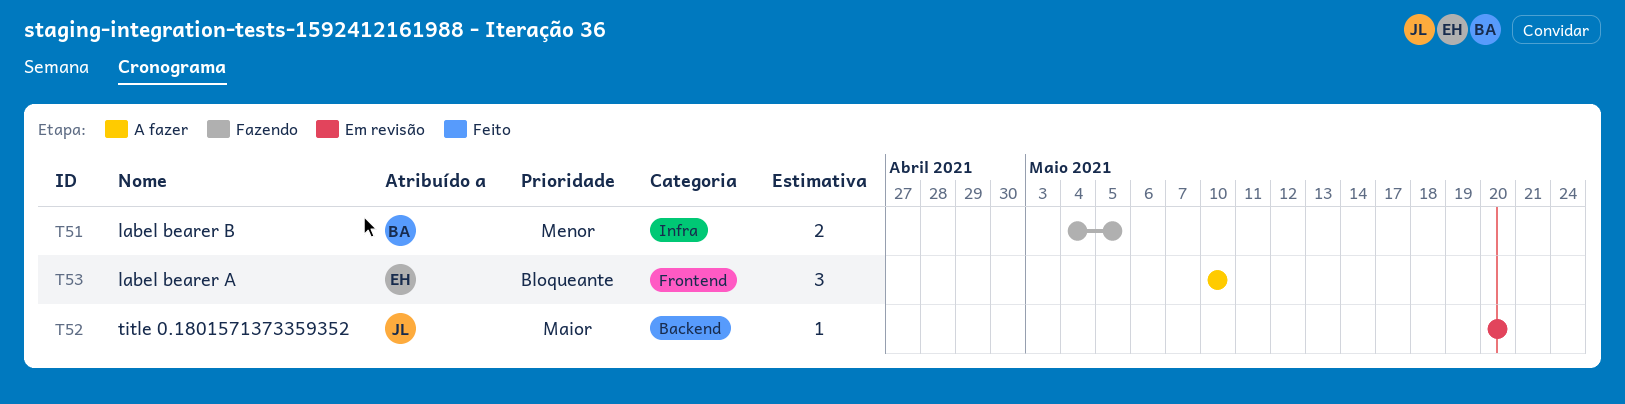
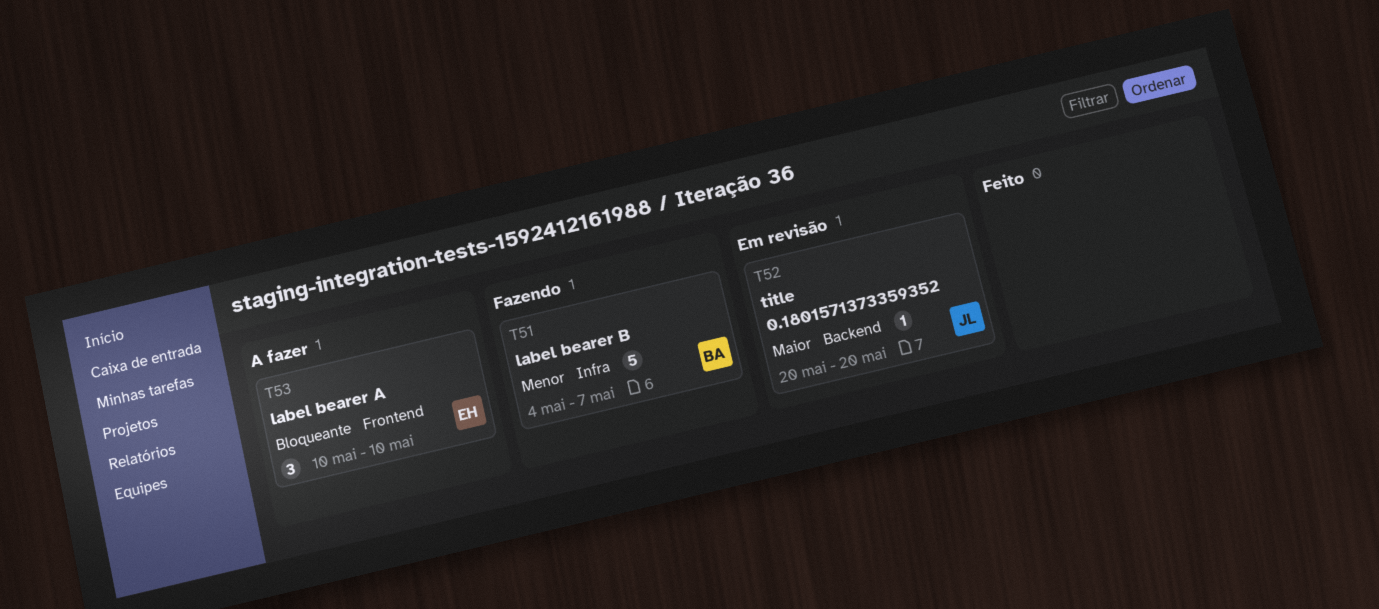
T51, estimate: 2 -> 5
T51, due: May 5 -> May 7

